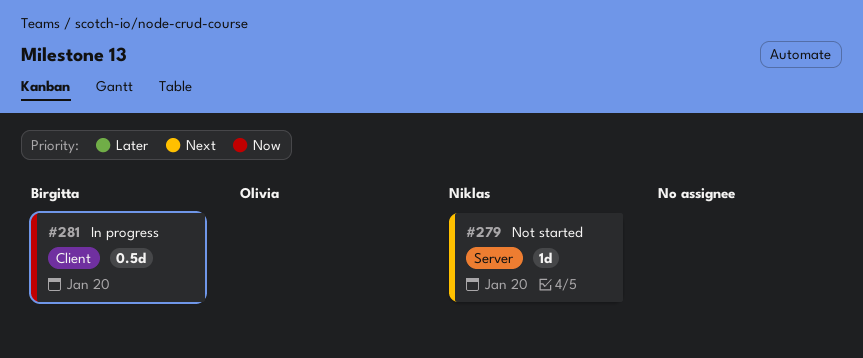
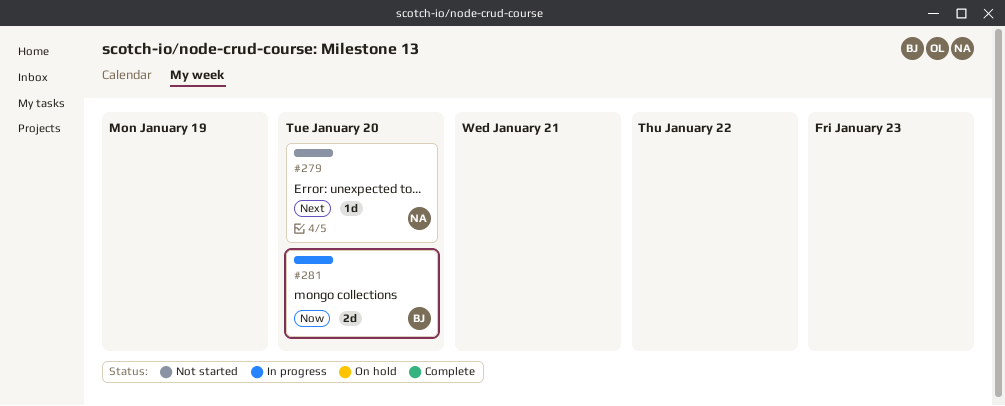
#281, estimate: 0.5d -> 2d

